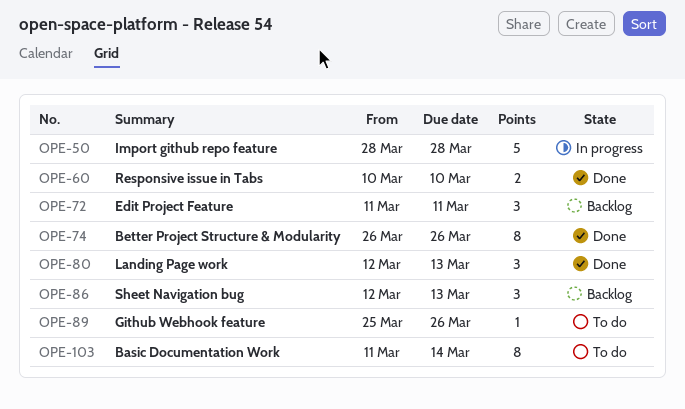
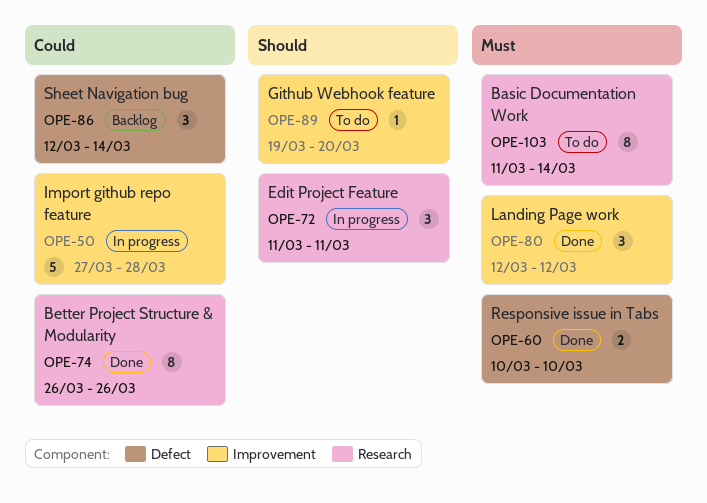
OPE-50, start: Mar 28 -> Mar 27
OPE-72, status: Backlog -> In progress
OPE-80, due: Mar 13 -> Mar 12
OPE-86, due: Mar 13 -> Mar 14
OPE-89, start: Mar 25 -> Mar 19
OPE-89, due: Mar 26 -> Mar 20

